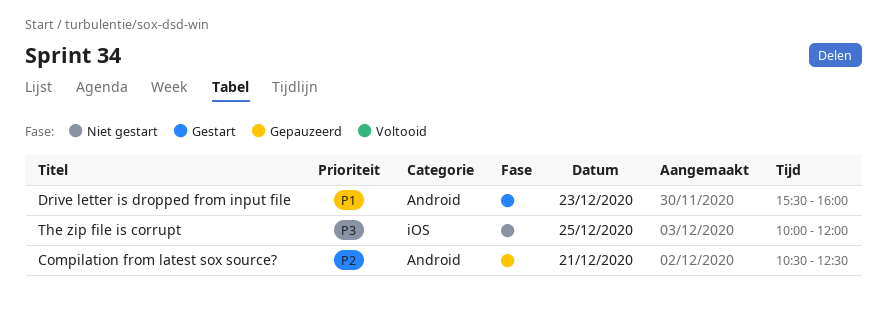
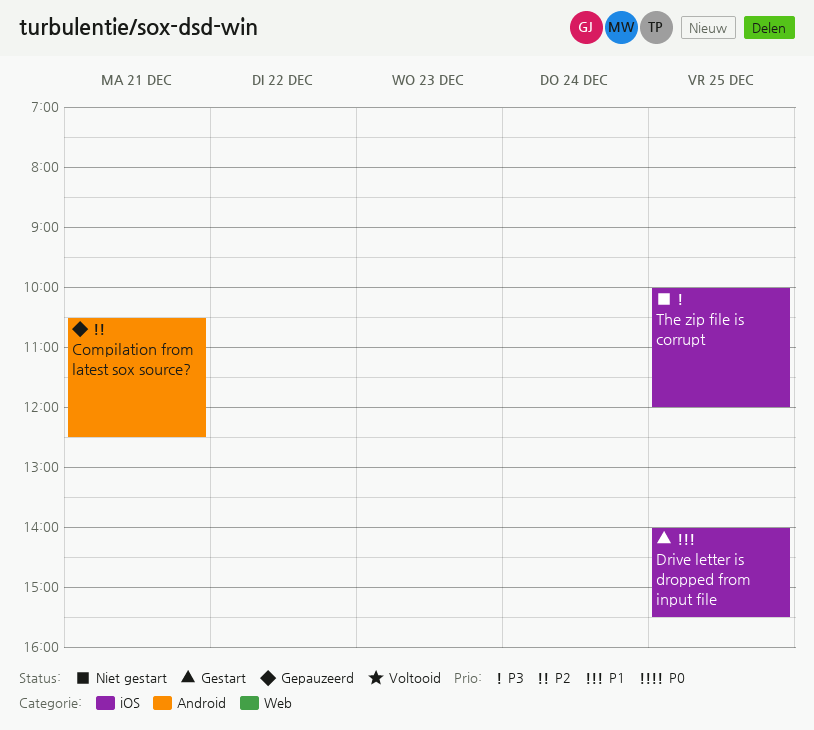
Drive letter is dropped from input file, label: Android -> iOS
Drive letter is dropped from input file, day: Dec 23 -> Dec 25
Drive letter is dropped from input file, begins: 15:30 -> 14:00
Drive letter is dropped from input file, ends: 16:00 -> 15:30

